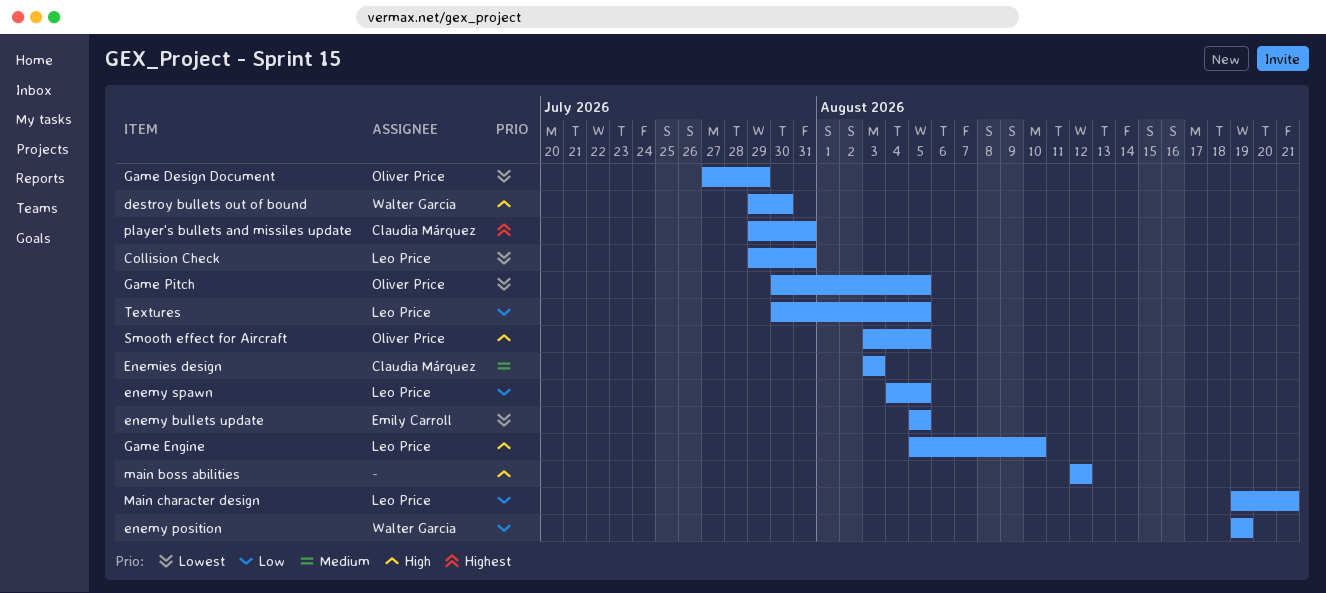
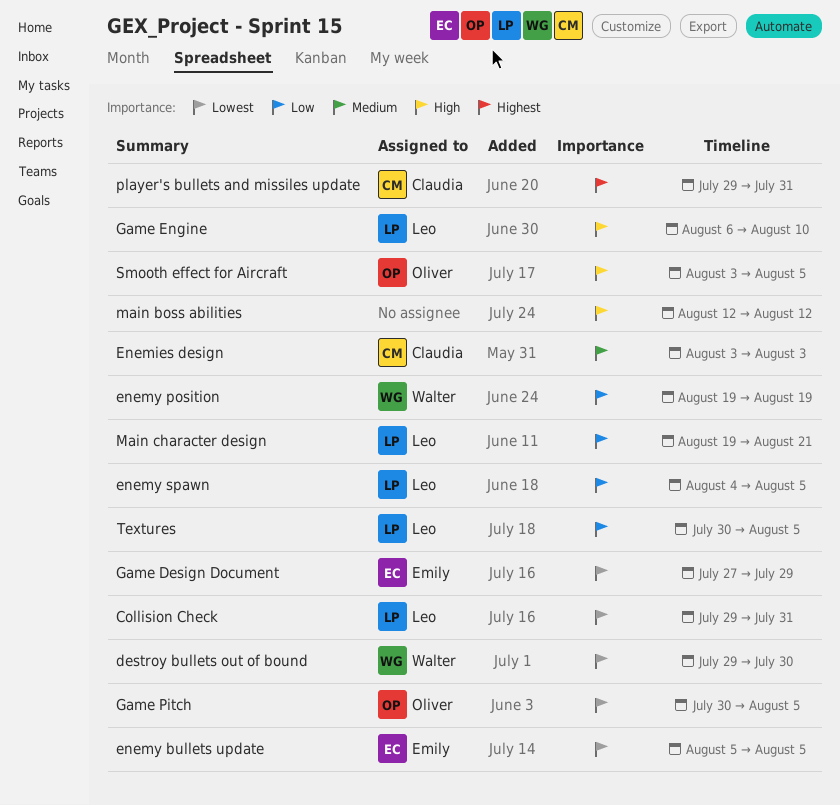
destroy bullets out of bound, priority: High -> Lowest
Game Design Document, owner: Oliver Price -> Emily Carroll
Game Engine, start: Aug 5 -> Aug 6

